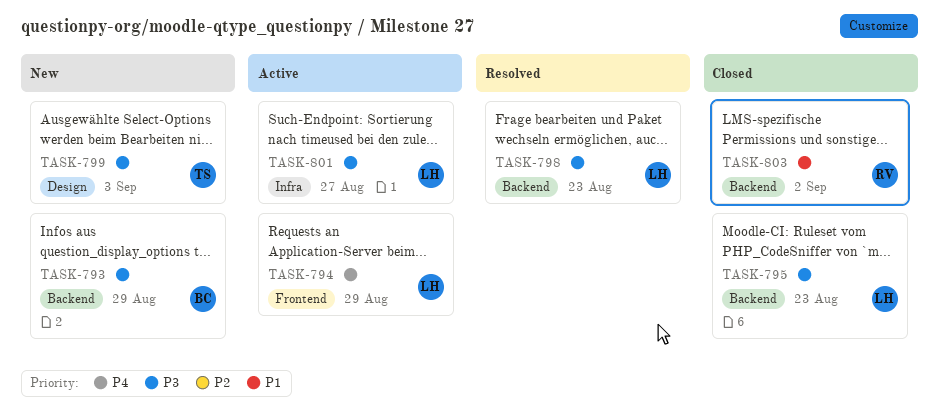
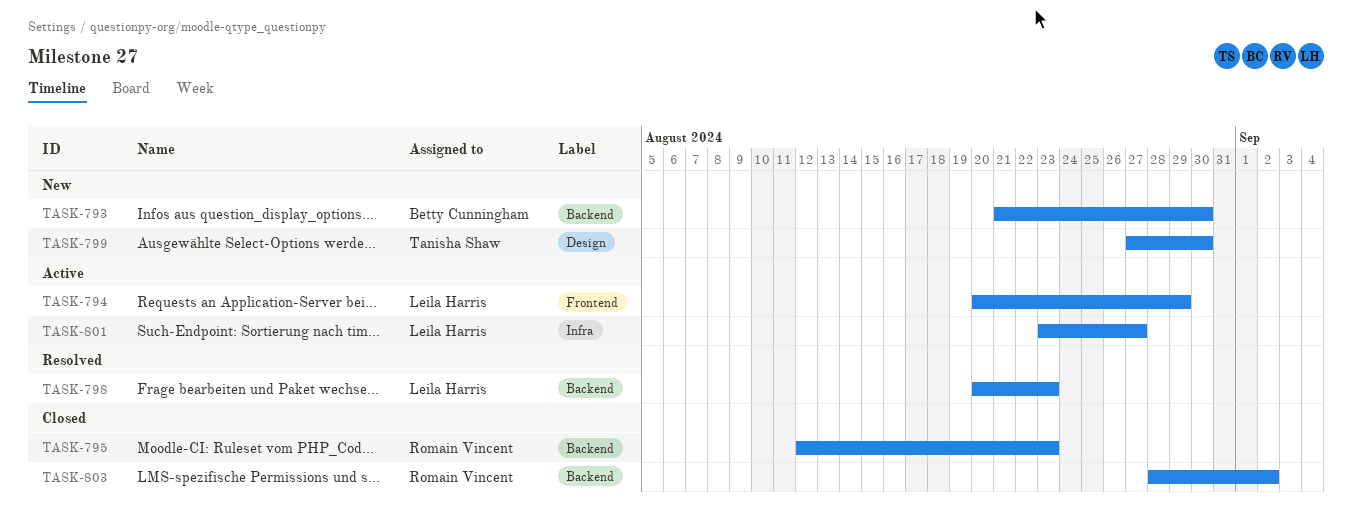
TASK-793, due: Aug 29 -> Aug 30
TASK-795, owner: Leila Harris -> Romain Vincent
TASK-799, due: Sep 3 -> Aug 30

